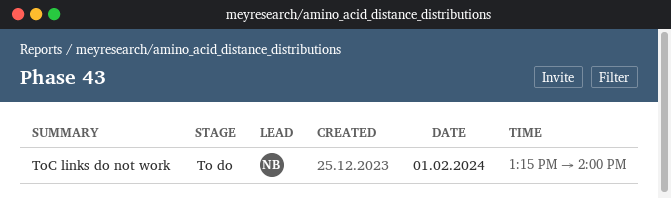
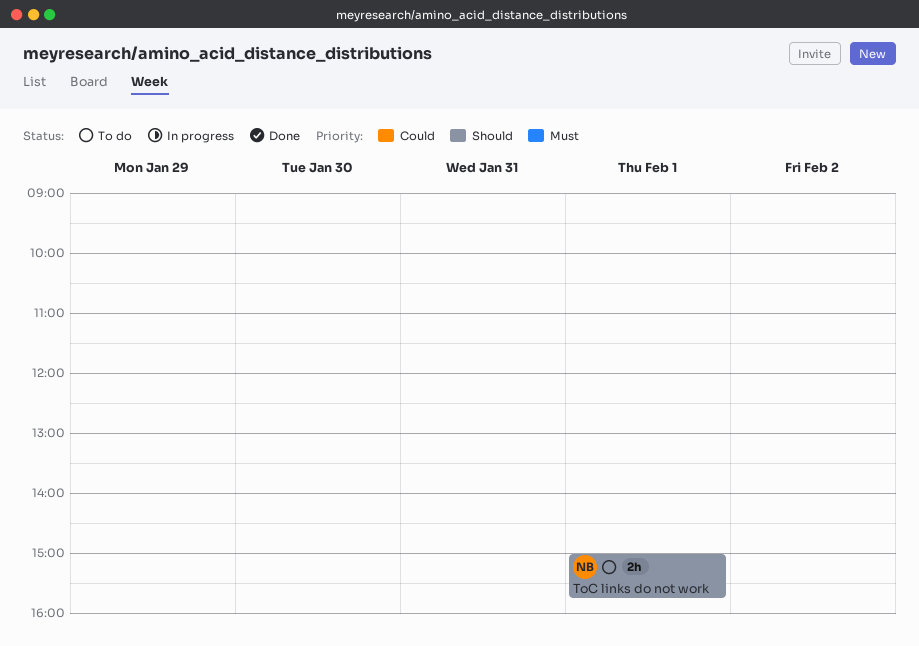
ToC links do not work, begins: 13:15 -> 15:00
ToC links do not work, ends: 14:00 -> 15:45

